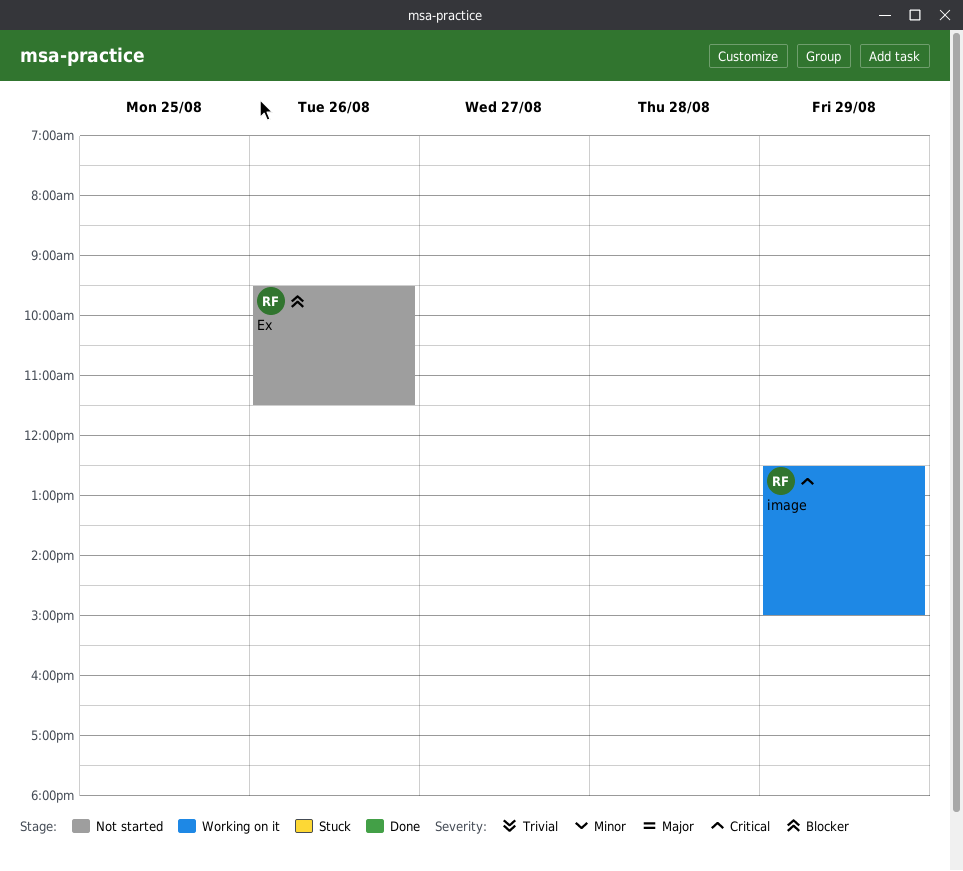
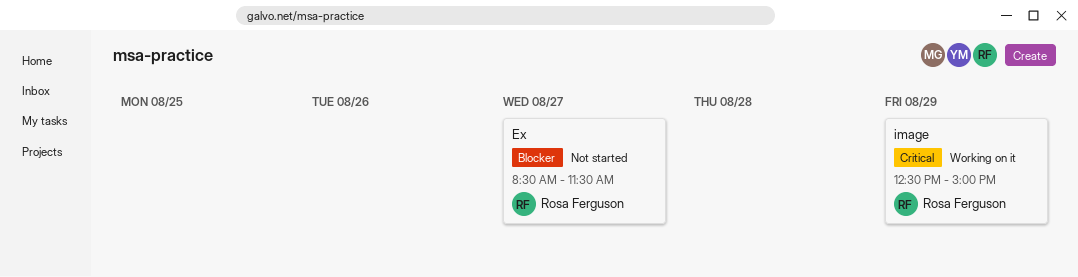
Ex, day: Aug 26 -> Aug 27
Ex, begins: 09:30 -> 08:30

